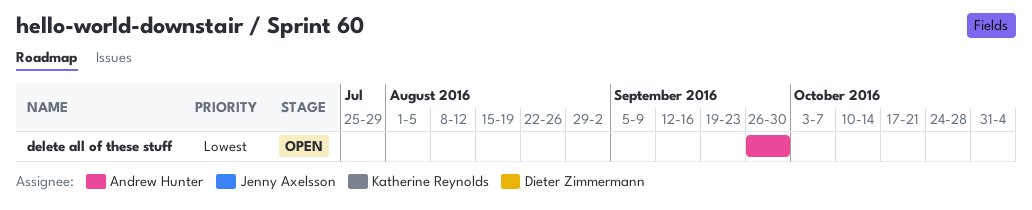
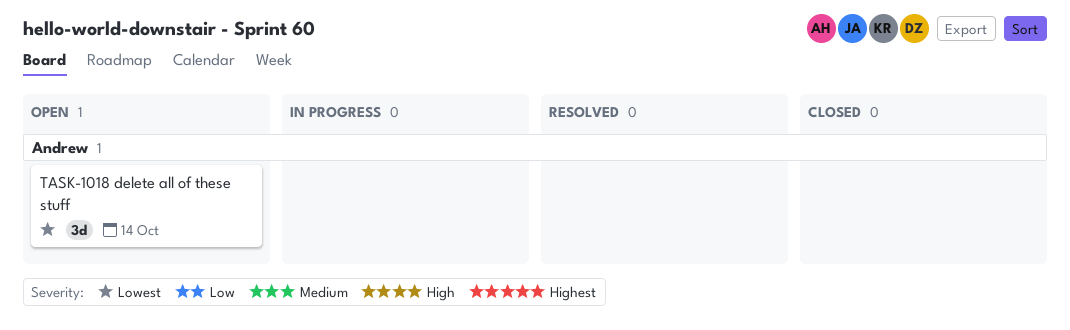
delete all of these stuff, due: Sep 30 -> Oct 14

